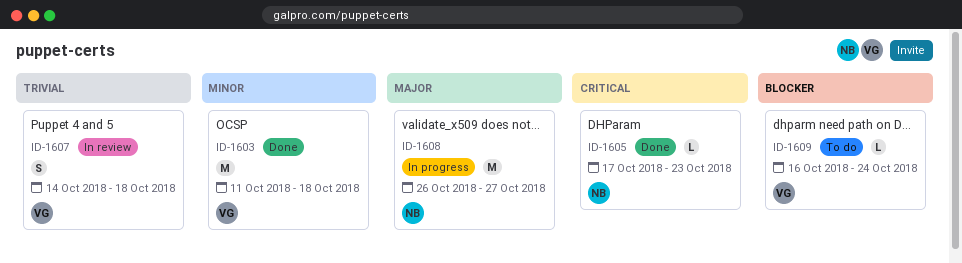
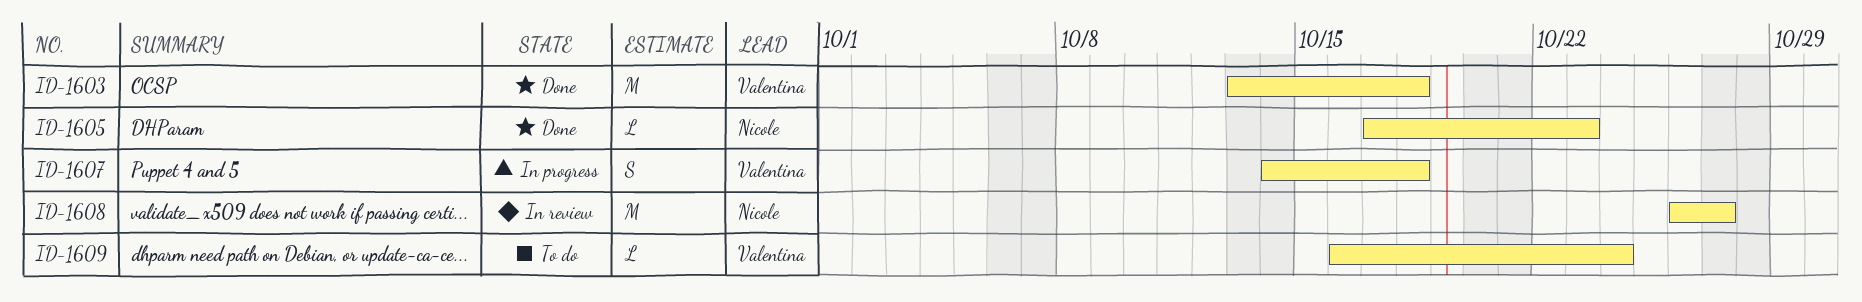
ID-1603, start: Oct 11 -> Oct 13
ID-1607, status: In review -> In progress
ID-1608, status: In progress -> In review

